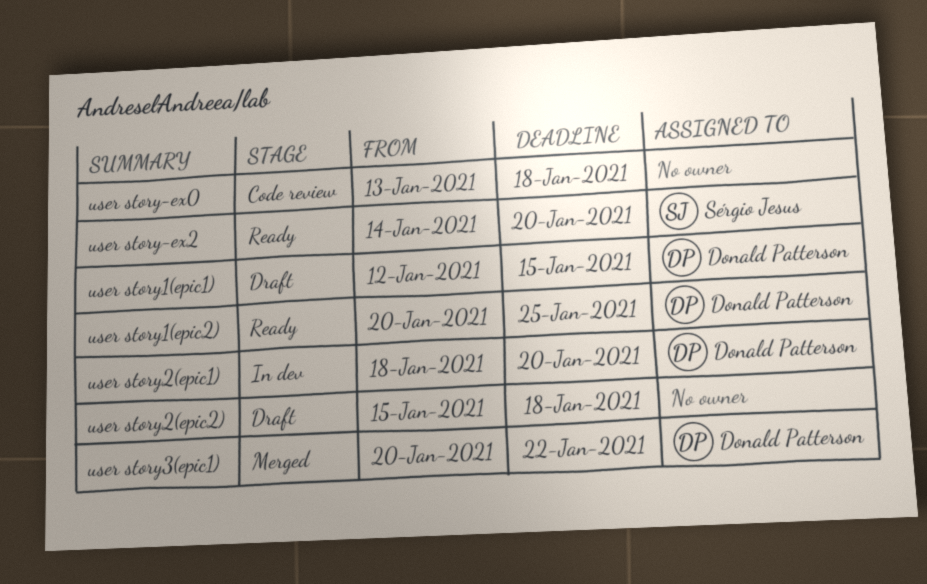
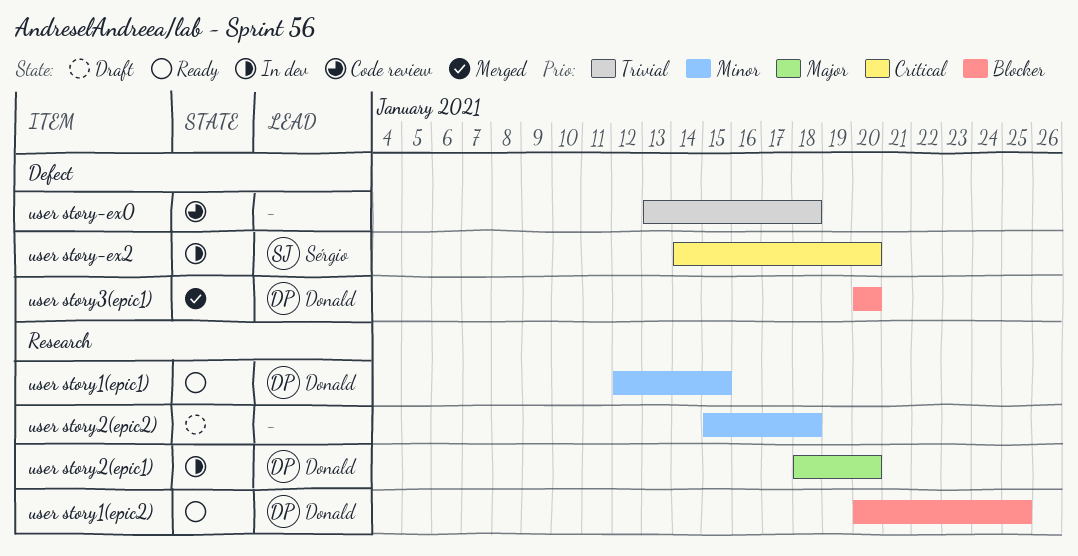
user story-ex2, status: Ready -> In dev
user story1(epic1), status: Draft -> Ready
user story3(epic1), due: Jan 22 -> Jan 20

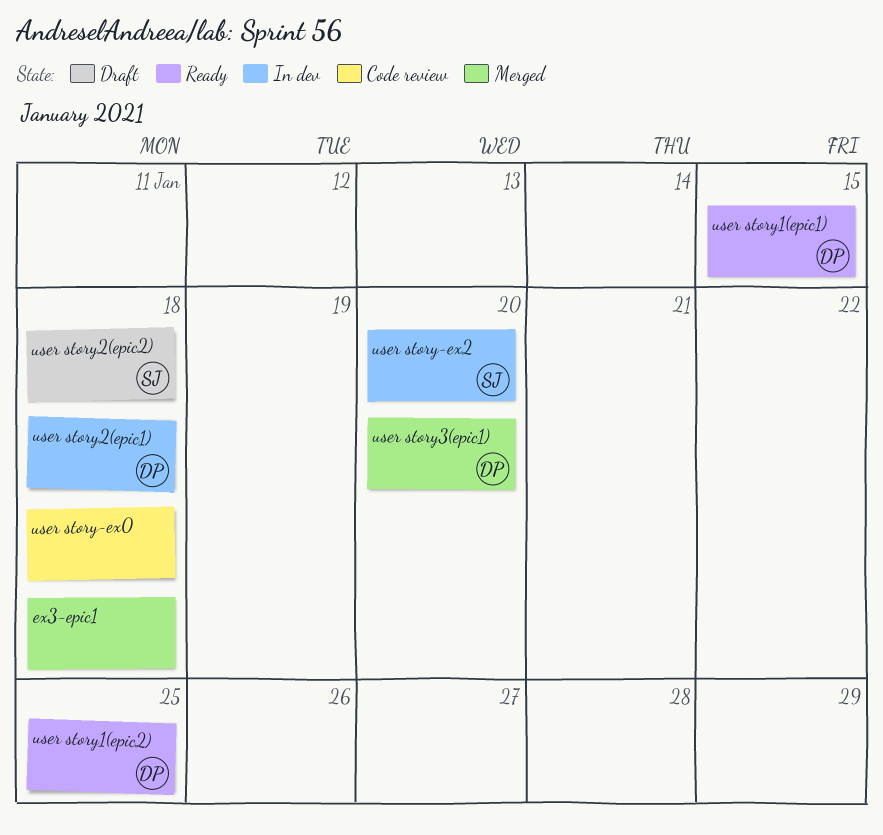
ex3-epic1: none -> present
user story2(epic1), due: Jan 20 -> Jan 18
user story2(epic2), owner: none -> Sérgio

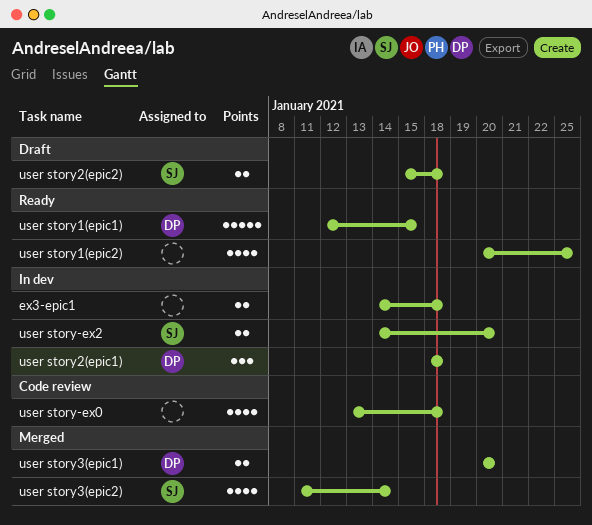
ex3-epic1, status: Merged -> In dev
user story1(epic2), owner: DP -> none
user story3(epic2): none -> present

